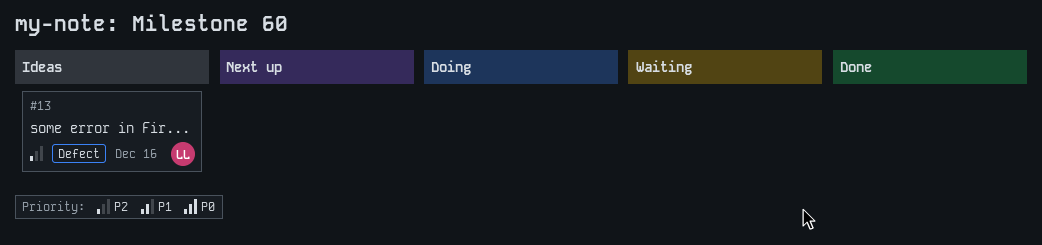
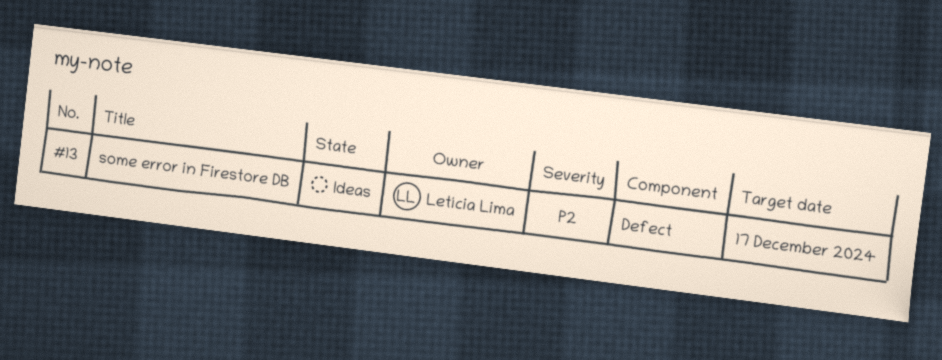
#13, due: Dec 16 -> Dec 17

